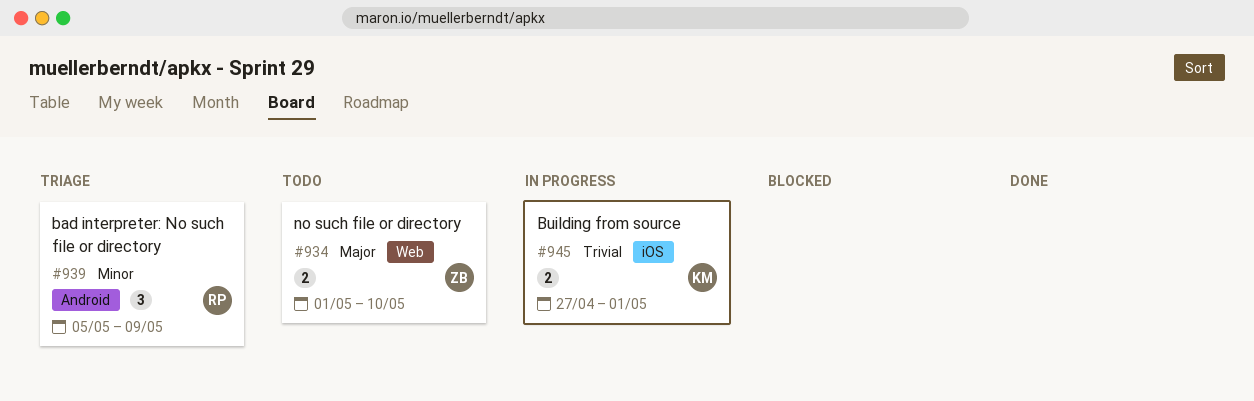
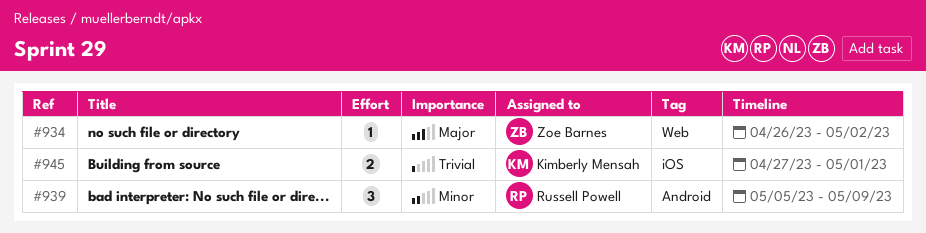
#934, estimate: 2 -> 1
#934, start: May 1 -> Apr 26
#934, due: May 10 -> May 2

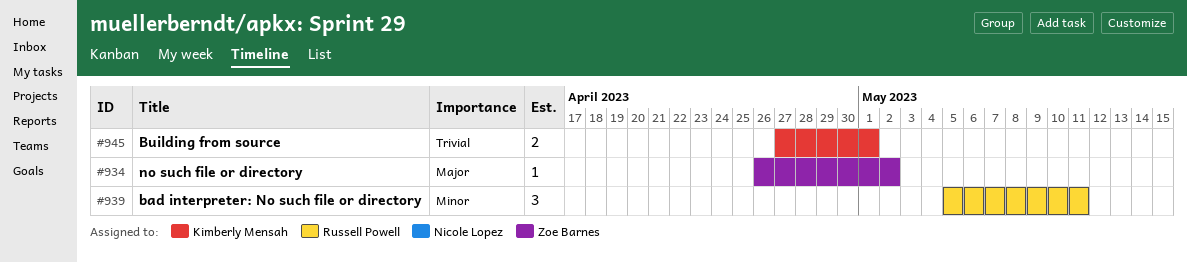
#939, due: May 9 -> May 11

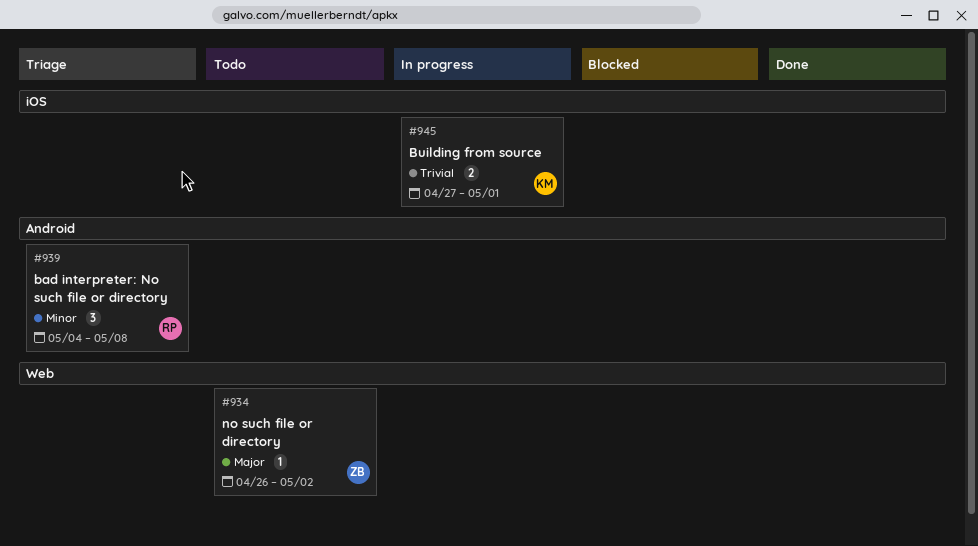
#939, start: May 5 -> May 4
#939, due: May 11 -> May 8

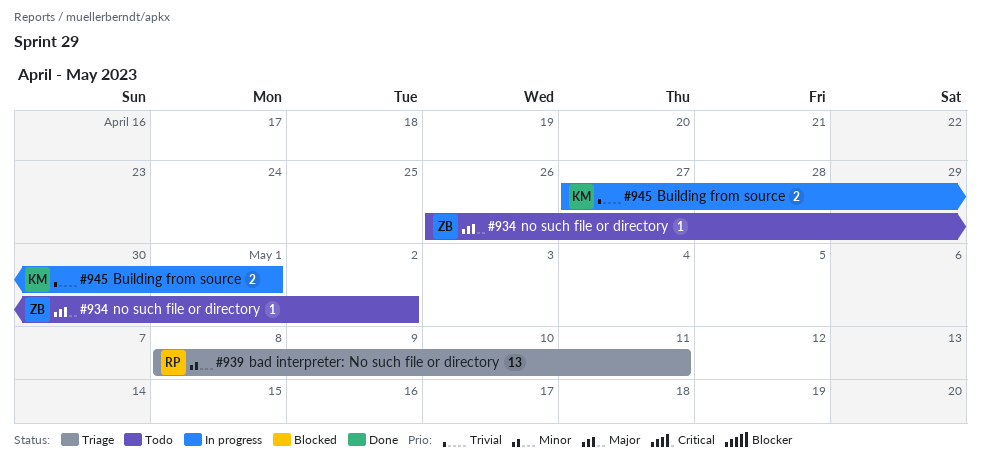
#939, estimate: 3 -> 13
#939, start: May 4 -> May 8
#939, due: May 8 -> May 11

